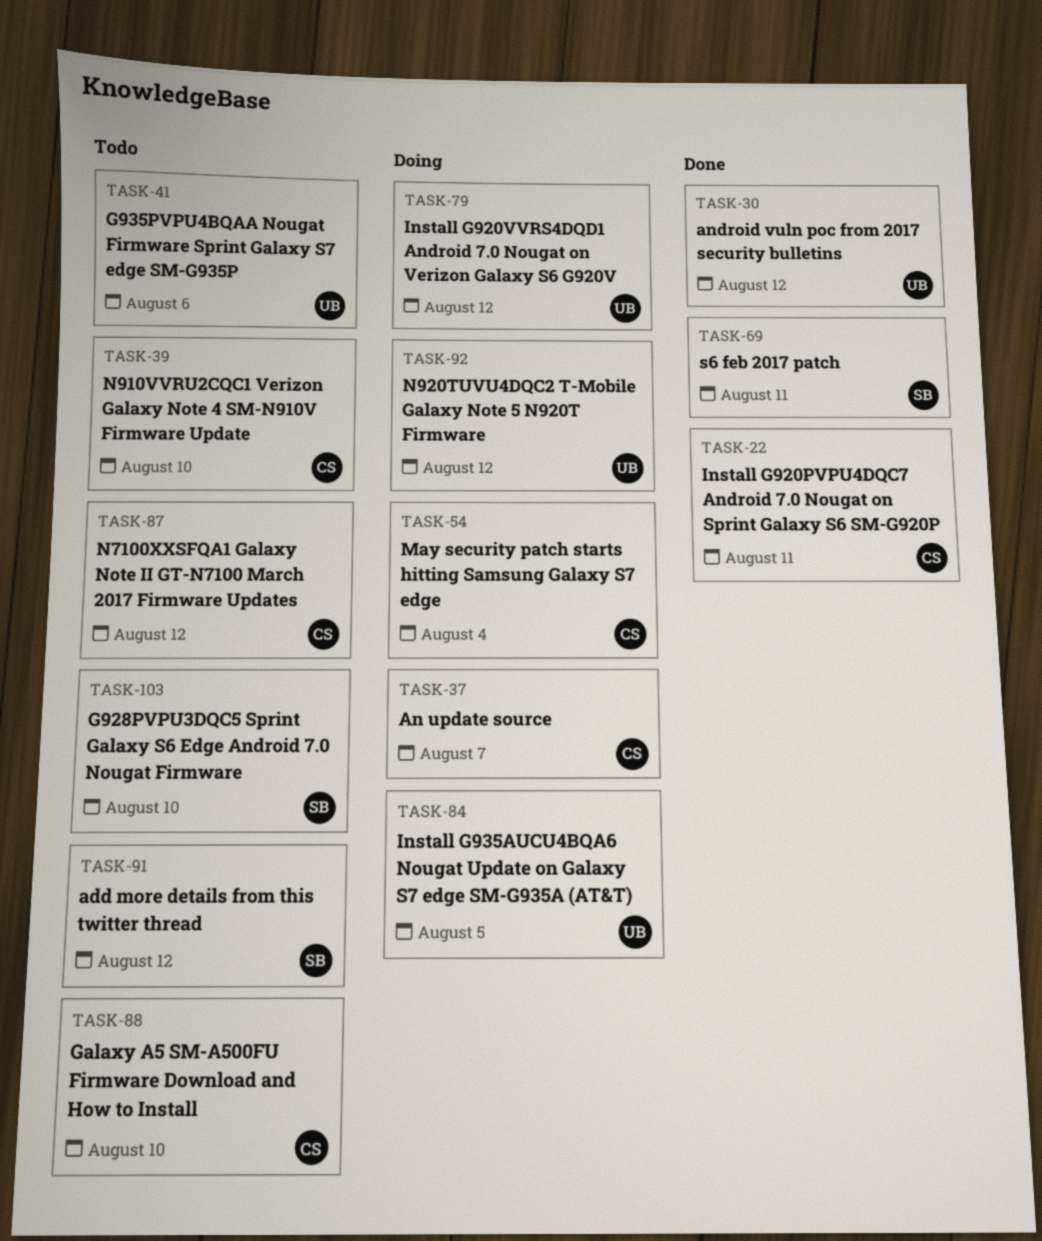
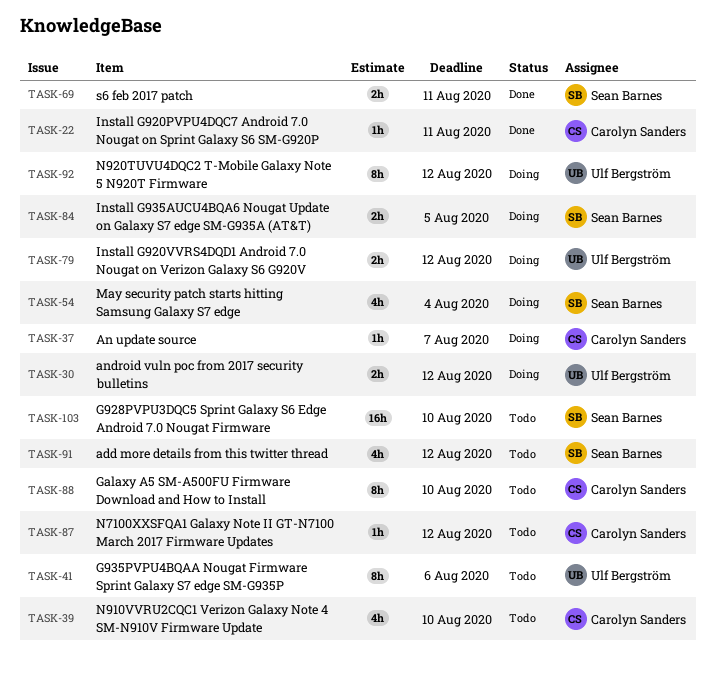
TASK-30, status: Done -> Doing
TASK-54, owner: Carolyn Sanders -> Sean Barnes
TASK-84, owner: Ulf Bergström -> Sean Barnes

